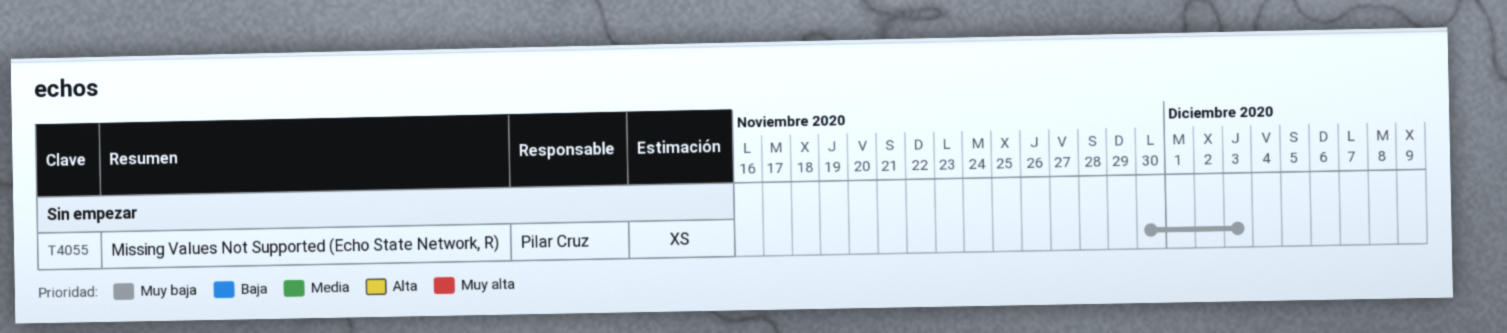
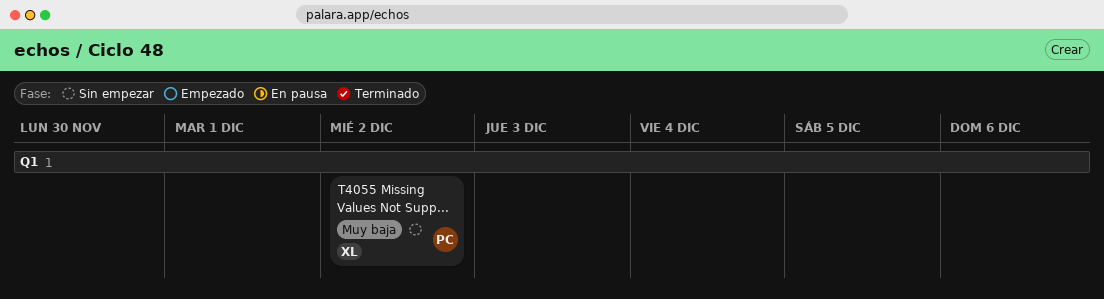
T4055, estimate: XS -> XL
T4055, due: Dec 3 -> Dec 2

